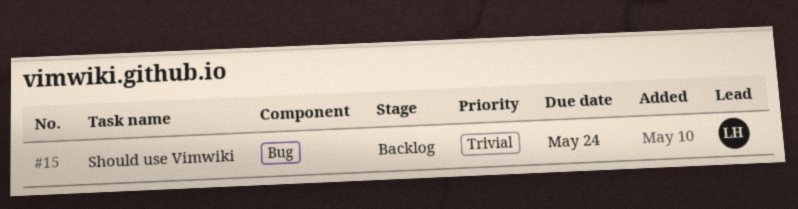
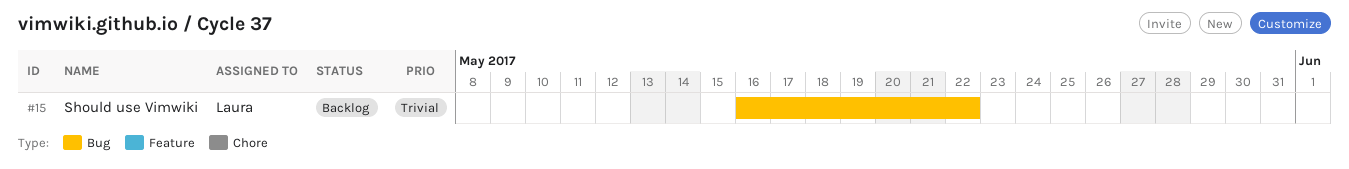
#15, due: May 24 -> May 22

